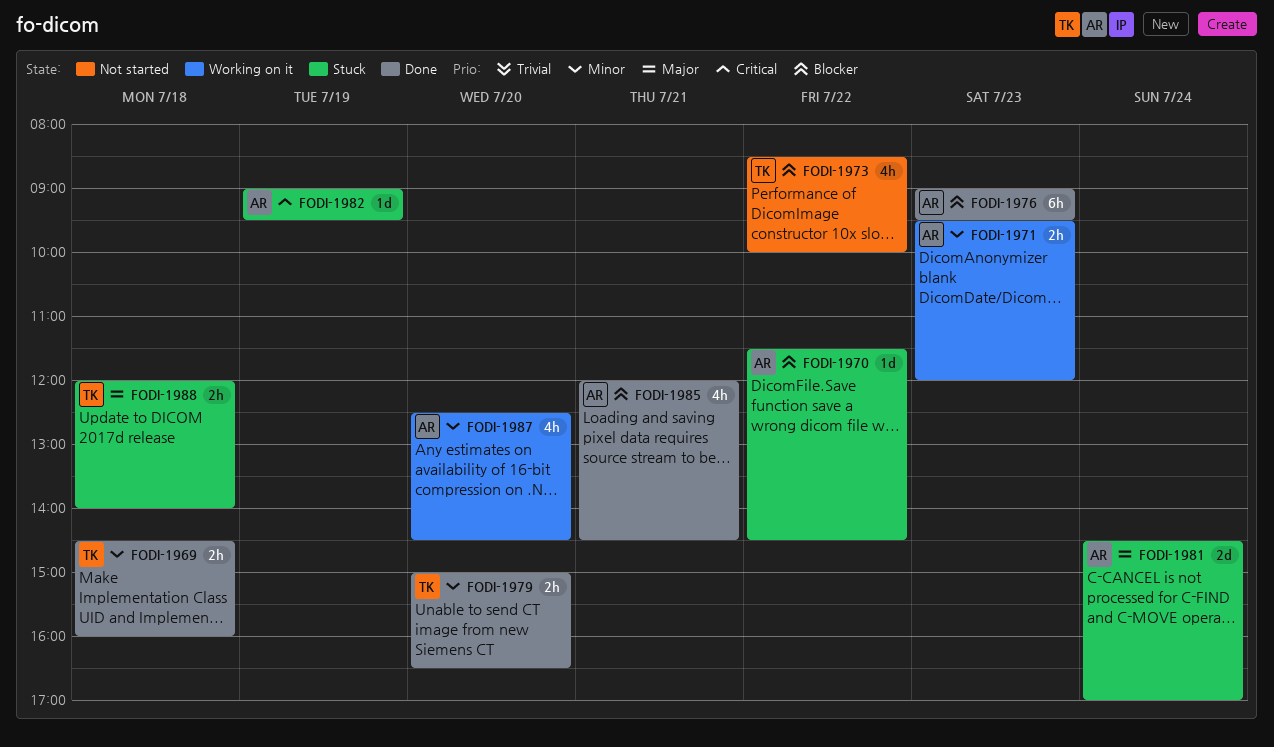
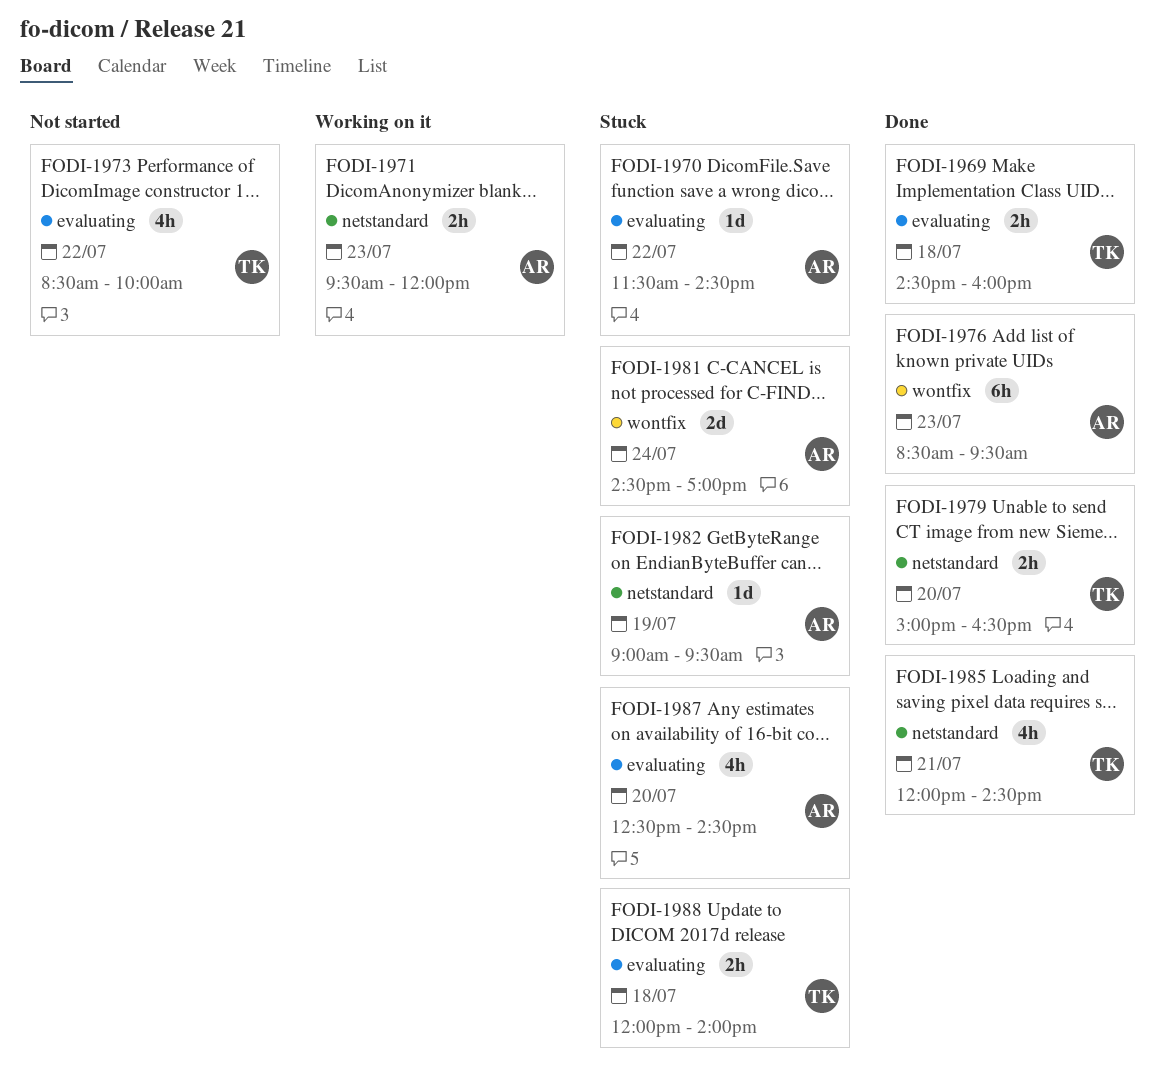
FODI-1976, begins: 09:00 -> 08:30
FODI-1985, owner: AR -> TK
FODI-1987, status: Working on it -> Stuck

